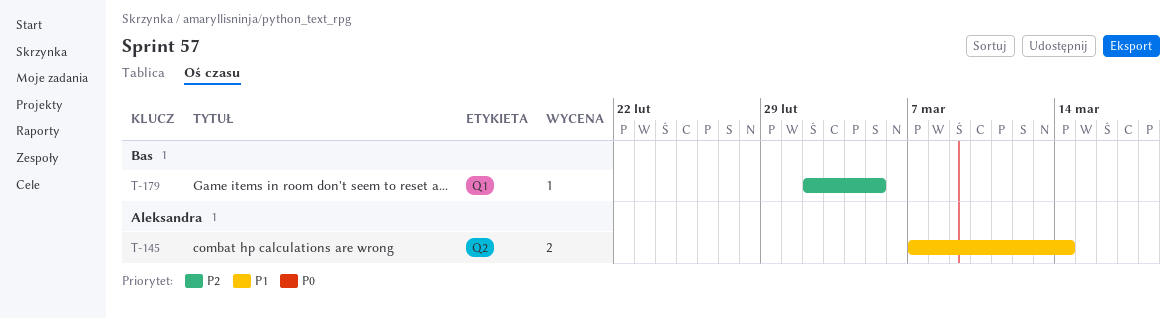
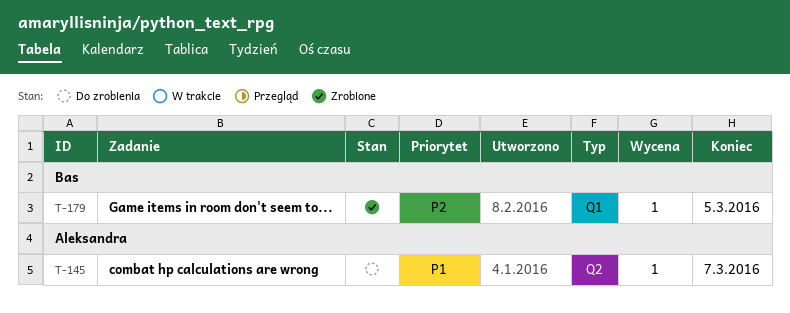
T-145, estimate: 2 -> 1
T-145, due: Mar 14 -> Mar 7

